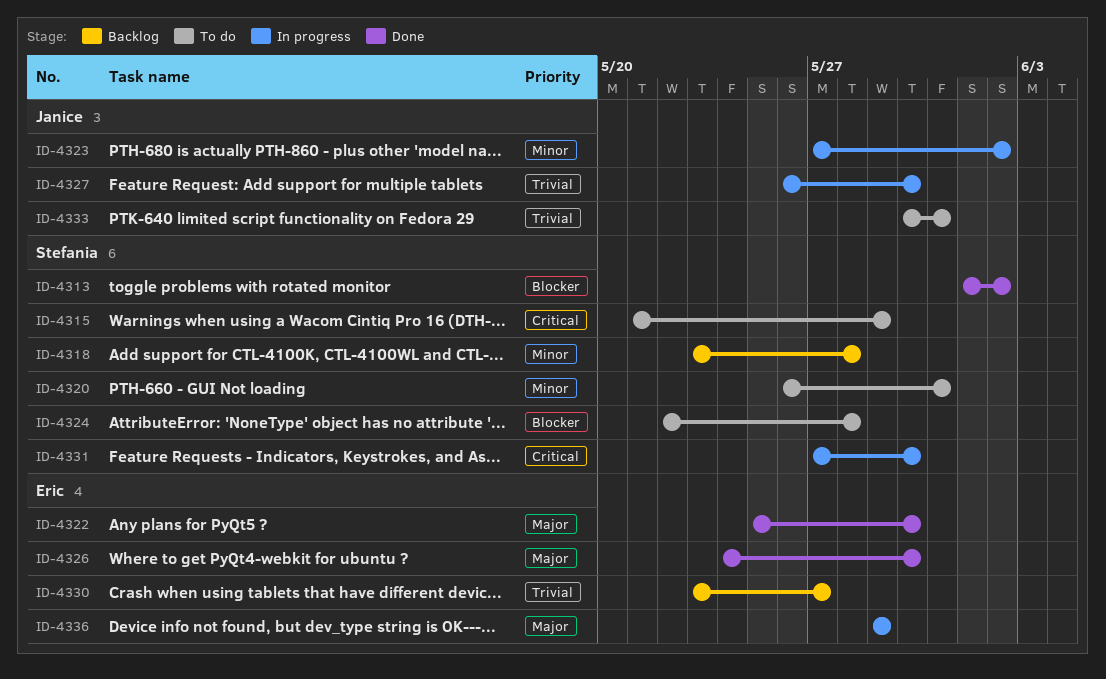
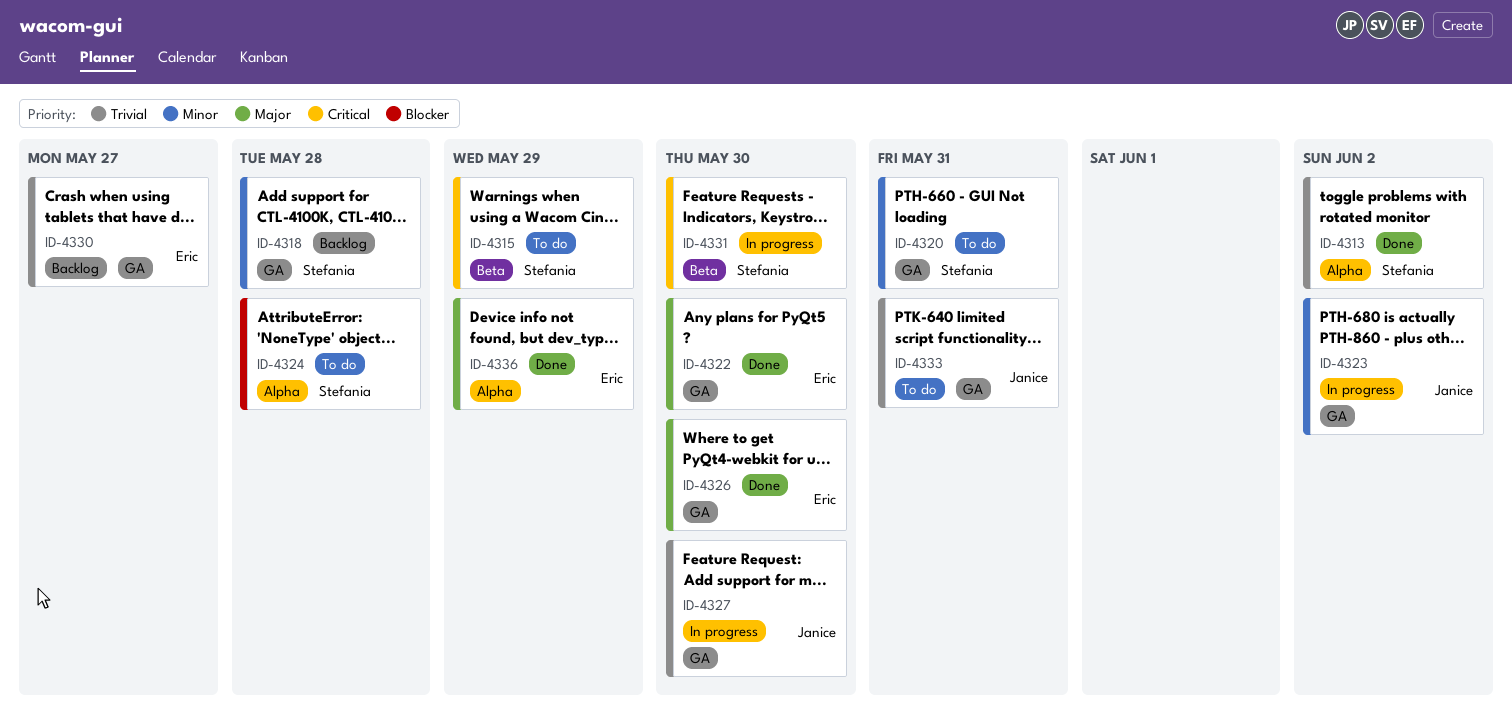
ID-4313, priority: Blocker -> Trivial
ID-4336, status: In progress -> Done

